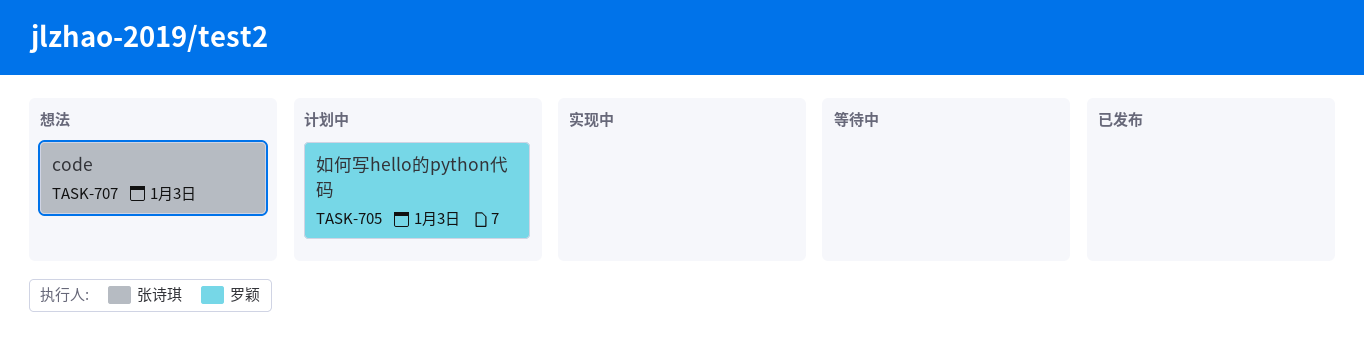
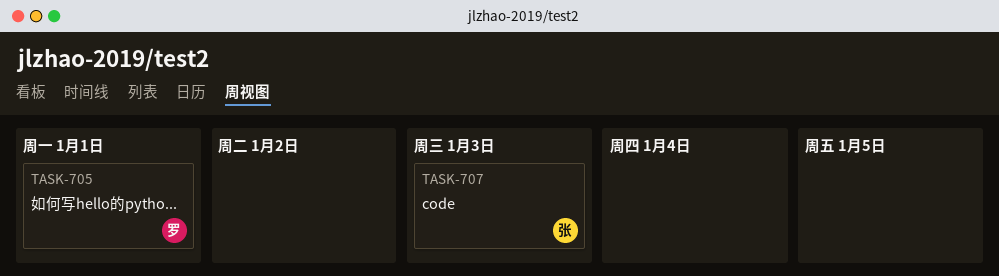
TASK-705, due: Jan 3 -> Jan 1

